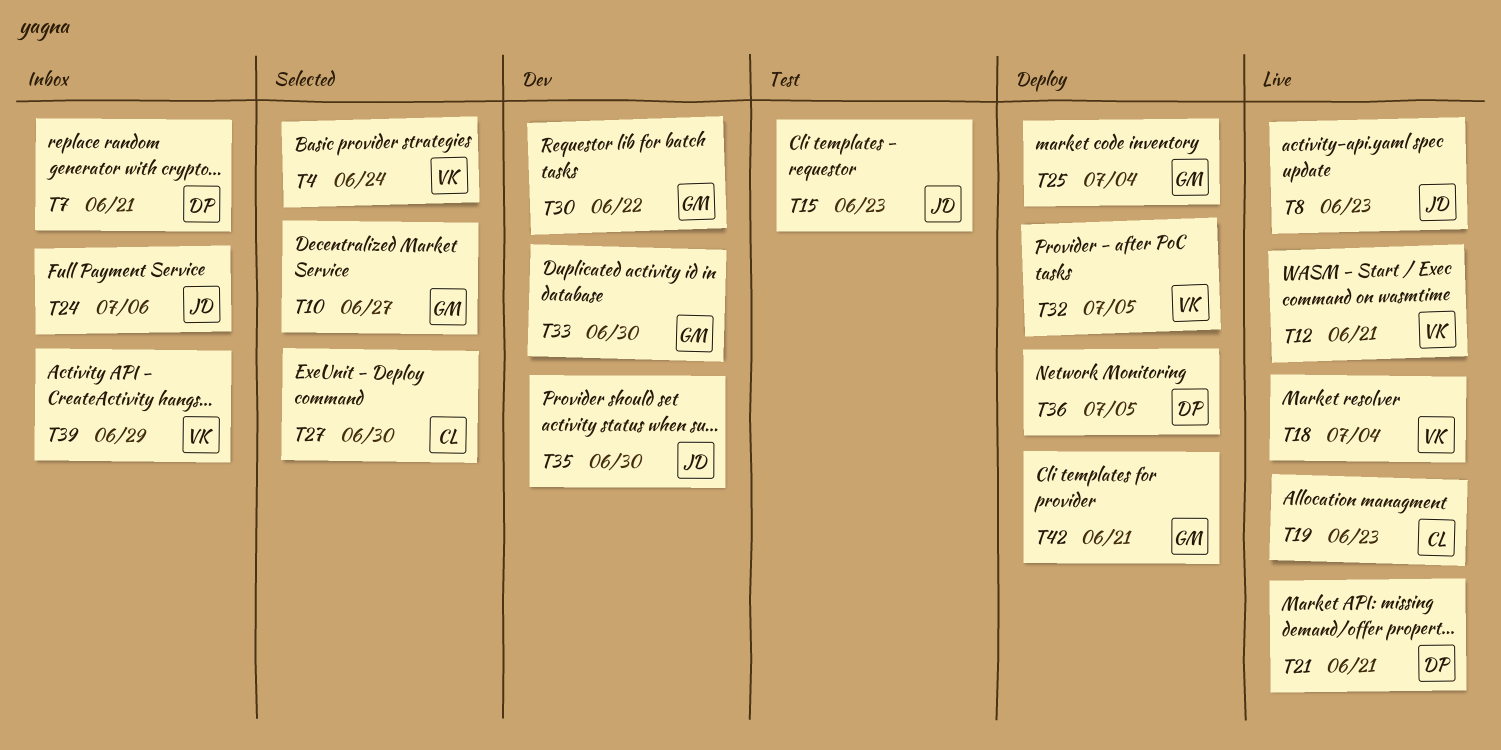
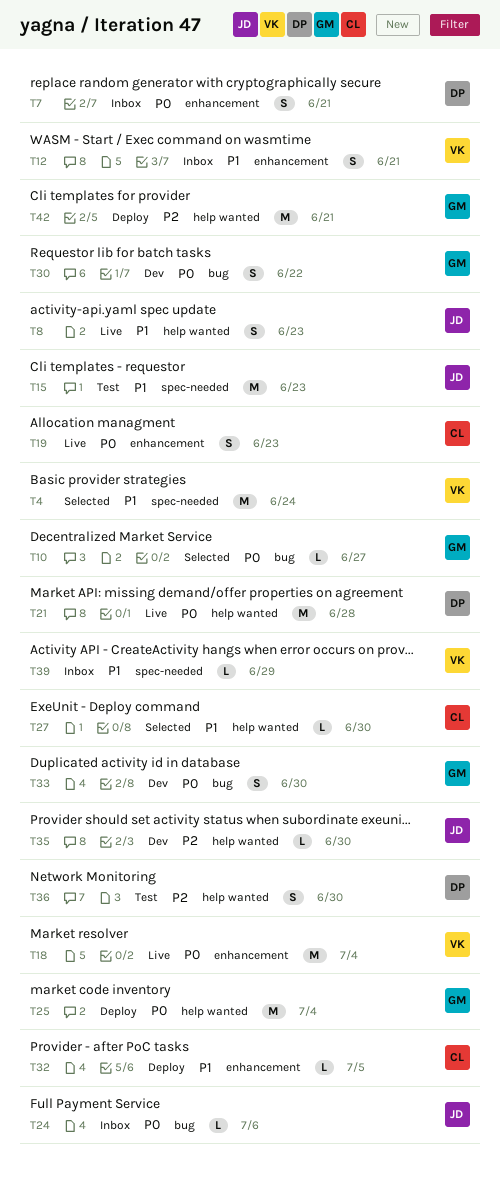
T12, status: Live -> Inbox
T21, due: Jun 21 -> Jun 28
T32, owner: VK -> CL
T36, status: Deploy -> Test
T36, due: Jul 5 -> Jun 30

